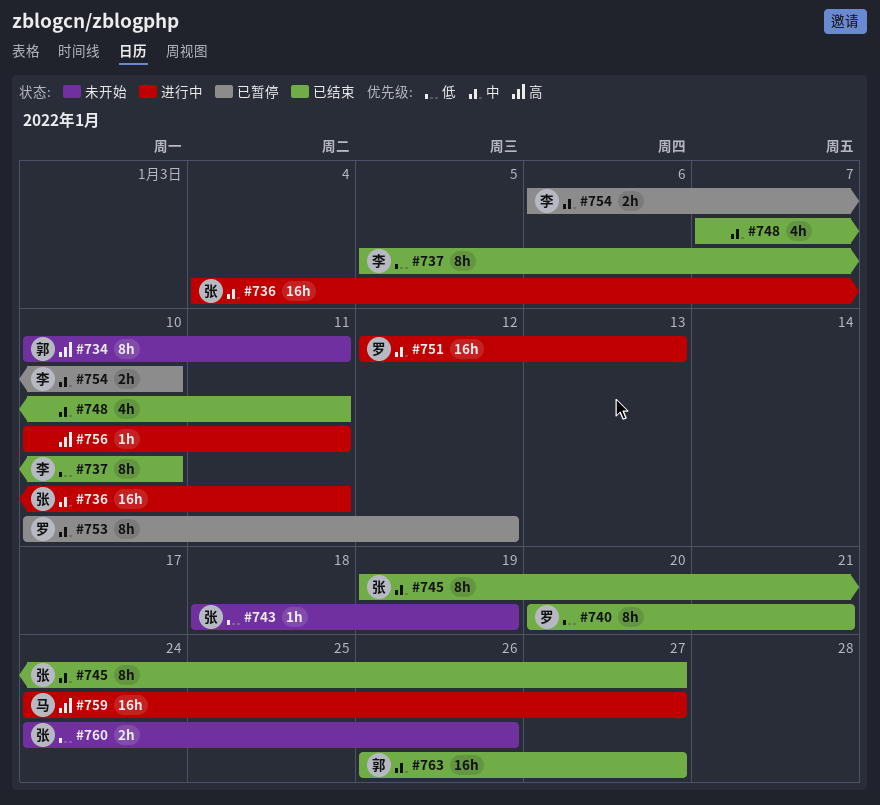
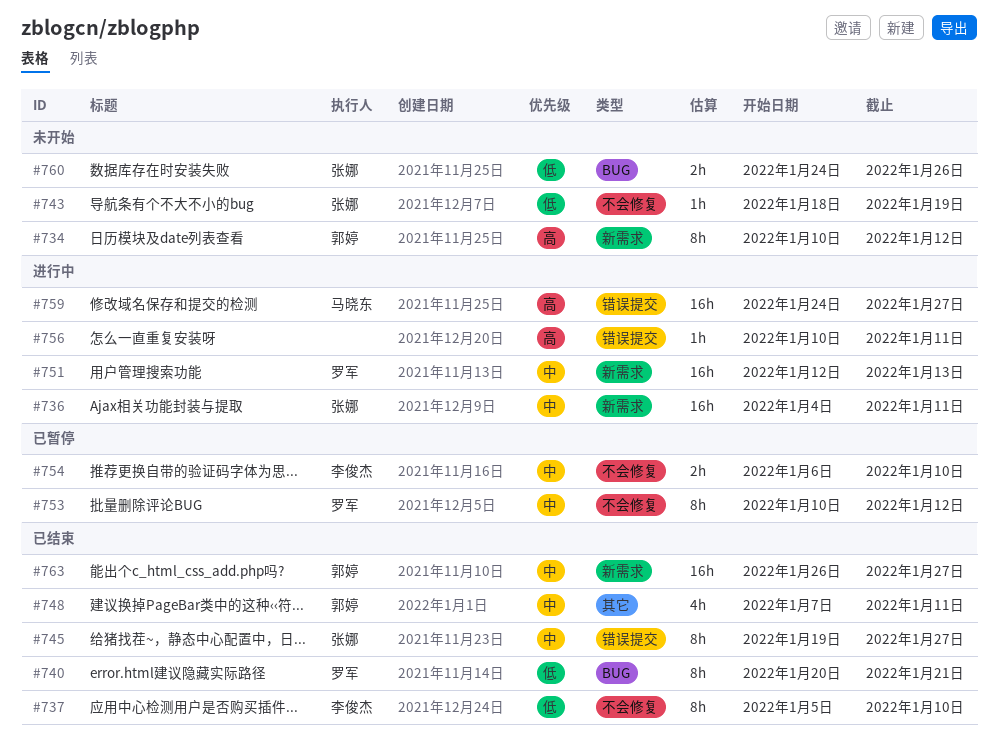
#734, due: Jan 11 -> Jan 12
#748, owner: none -> 郭婷

